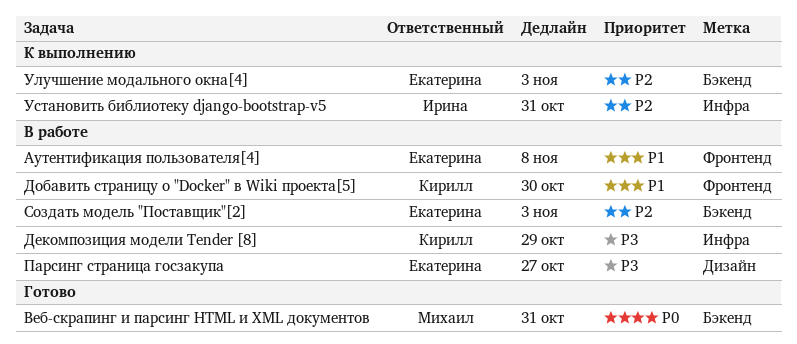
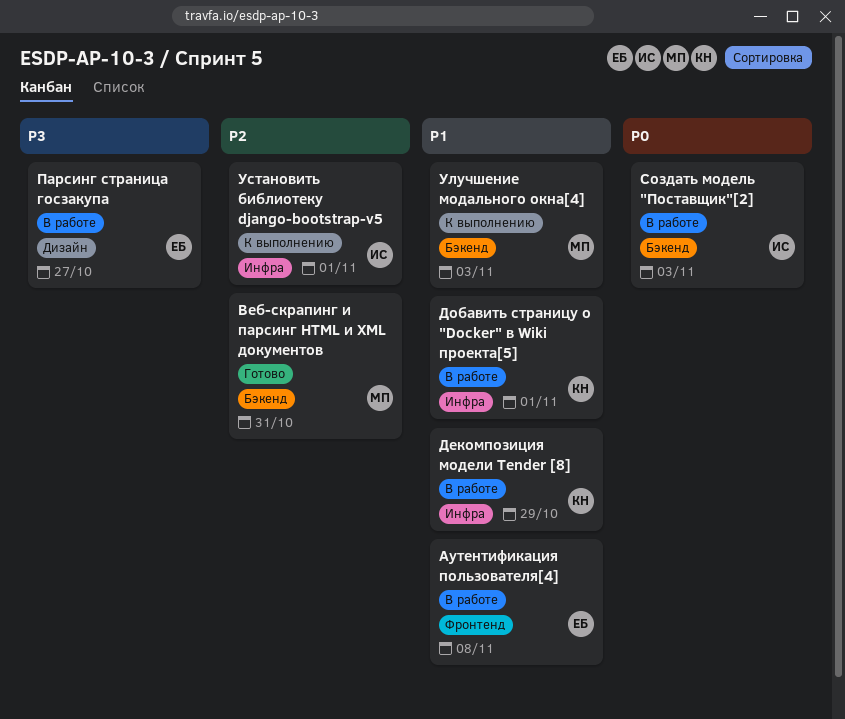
Веб-скрапинг и парсинг HTML и XML документов, priority: P0 -> P2
Декомпозиция модели Tender [8], priority: P3 -> P1
Добавить страницу о "Docker" в Wiki проекта[5], label: Фронтенд -> Инфра
Добавить страницу о "Docker" в Wiki проекта[5], due: Oct 30 -> Nov 1
Создать модель "Поставщик"[2], owner: Екатерина -> Ирина
Создать модель "Поставщик"[2], priority: P2 -> P0
Улучшение модального окна[4], owner: Екатерина -> Михаил
Улучшение модального окна[4], priority: P2 -> P1
Установить библиотеку django-bootstrap-v5, due: Oct 31 -> Nov 1

